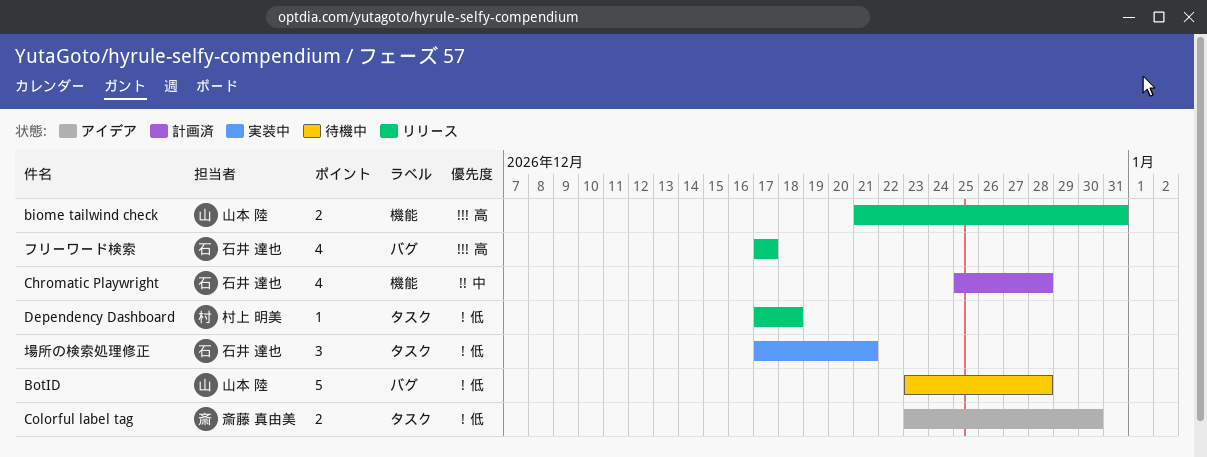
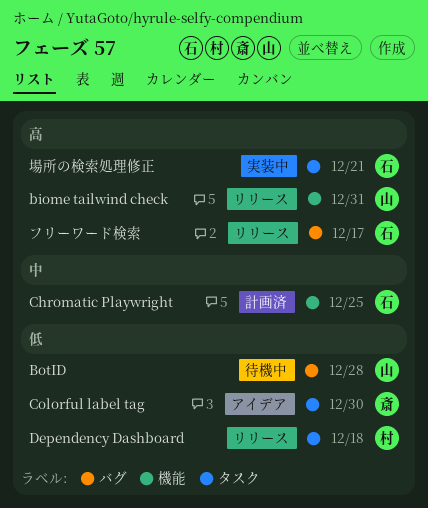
Chromatic Playwright, due: Dec 28 -> Dec 25
場所の検索処理修正, priority: 低 -> 高

